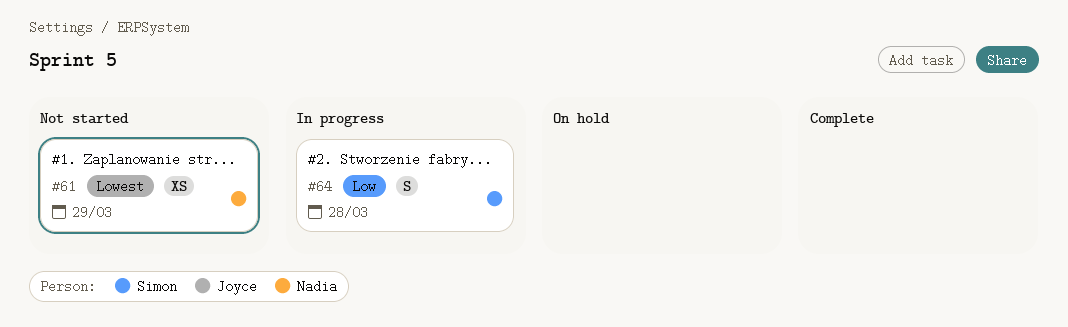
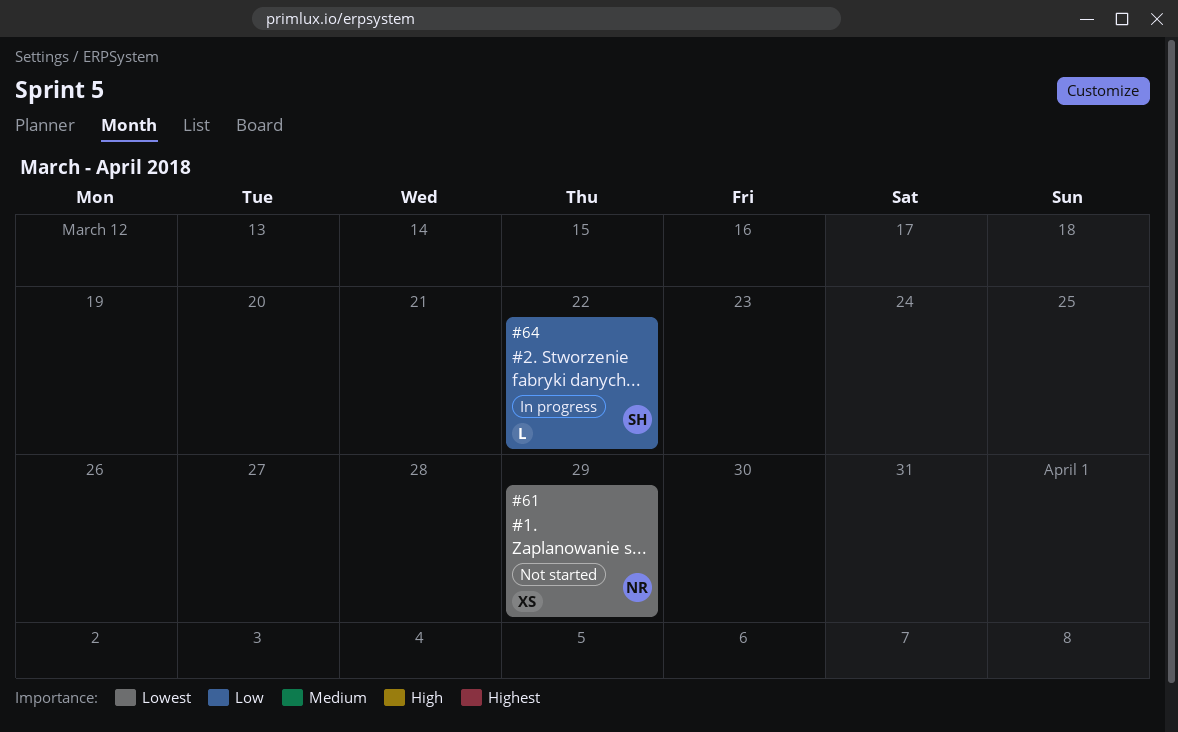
#64, estimate: S -> L
#64, due: Mar 28 -> Mar 22

